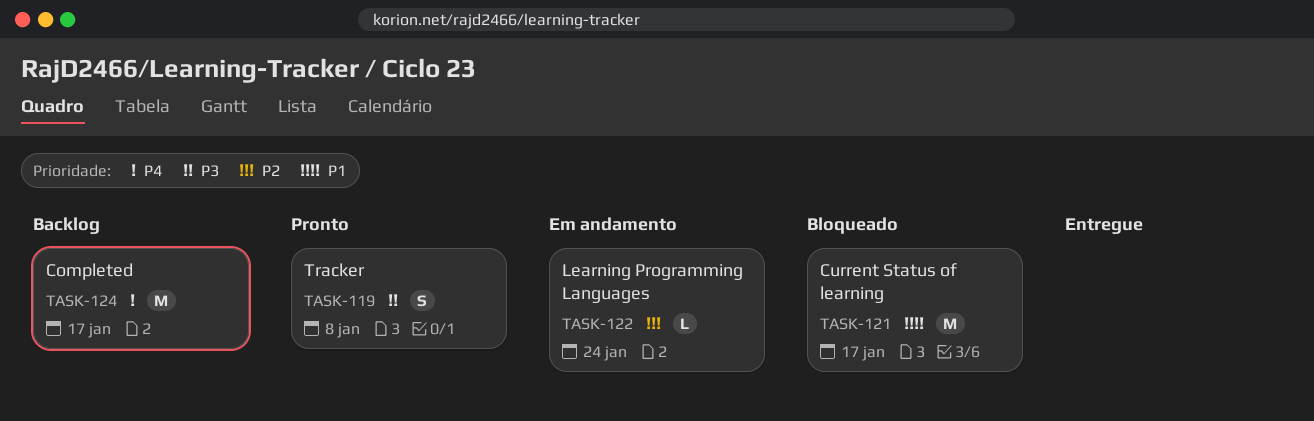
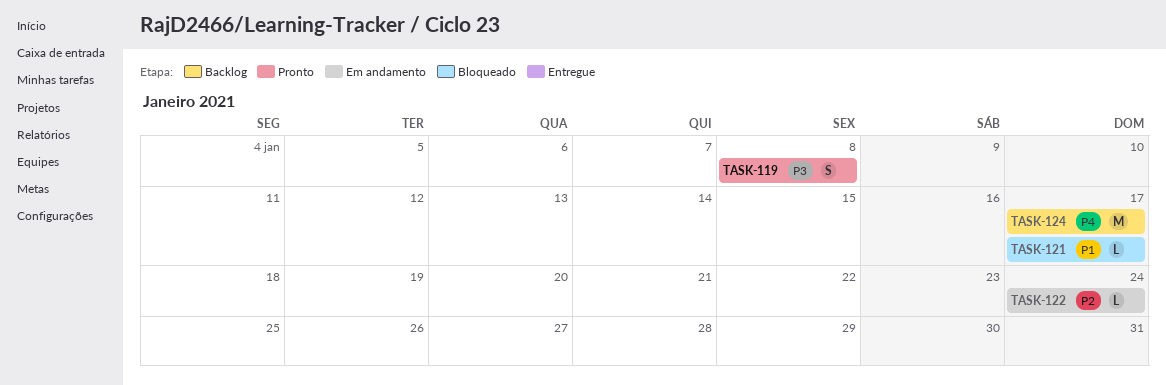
TASK-121, estimate: M -> L

